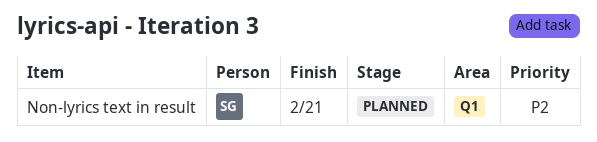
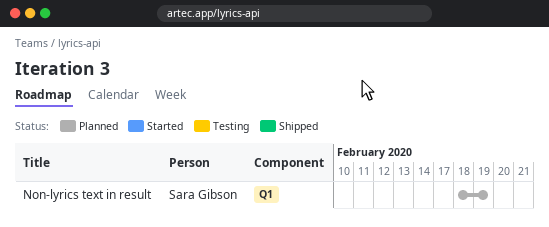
Non-lyrics text in result, due: Feb 21 -> Feb 19

